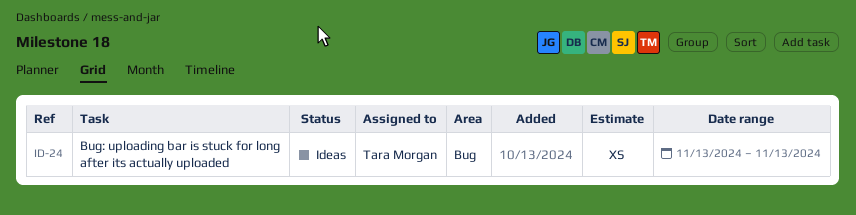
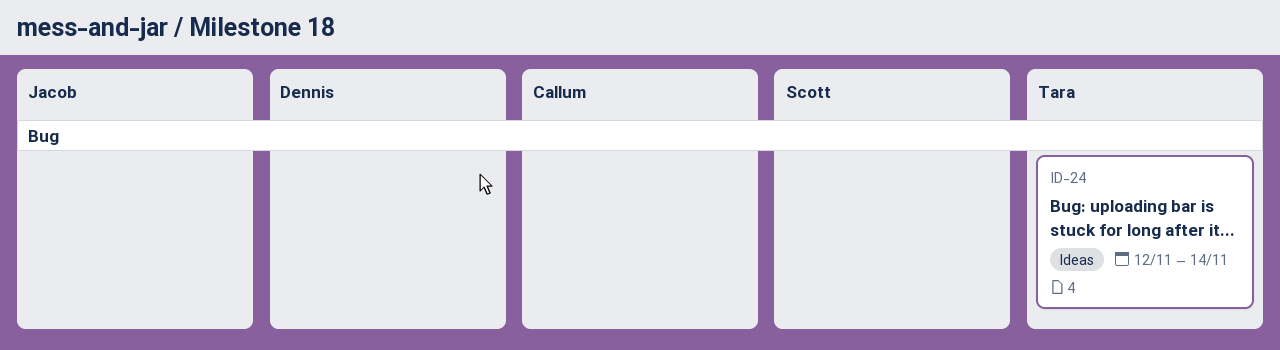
ID-24, start: Nov 13 -> Nov 12
ID-24, due: Nov 13 -> Nov 14

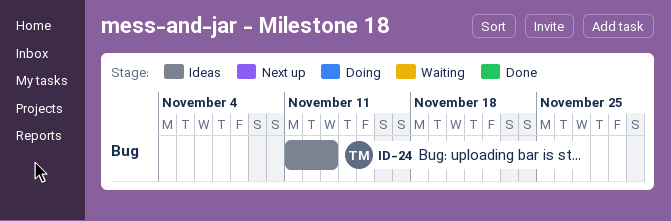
ID-24, start: Nov 12 -> Nov 11
ID-24, due: Nov 14 -> Nov 13

